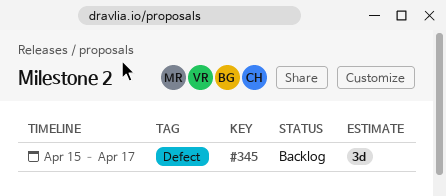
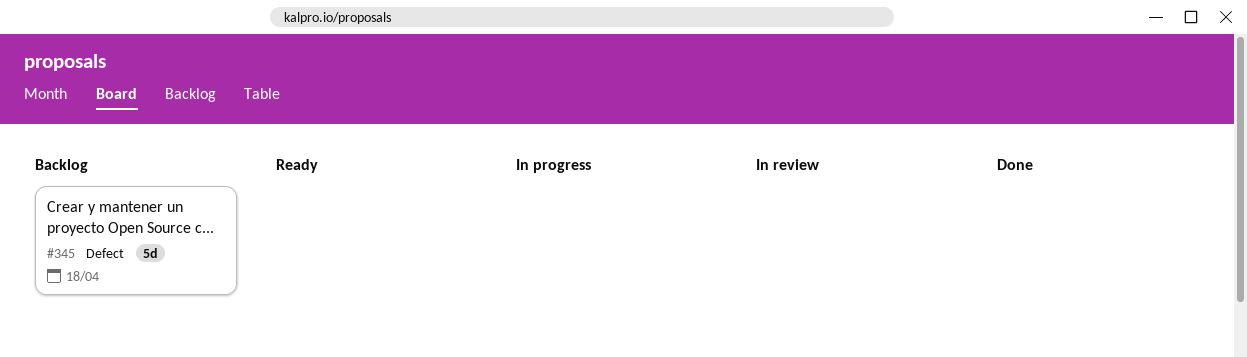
#345, estimate: 3d -> 5d
#345, due: Apr 17 -> Apr 18

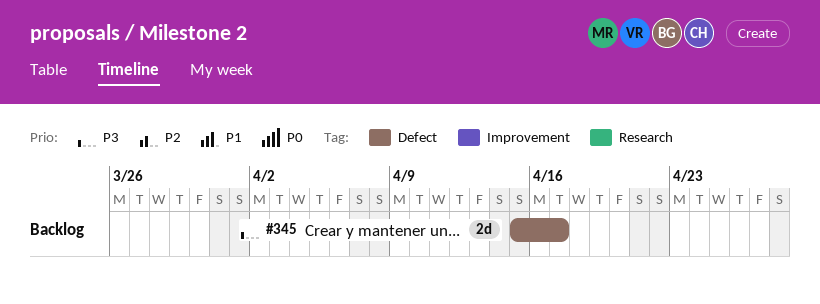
#345, estimate: 5d -> 2d
#345, due: Apr 18 -> Apr 17

